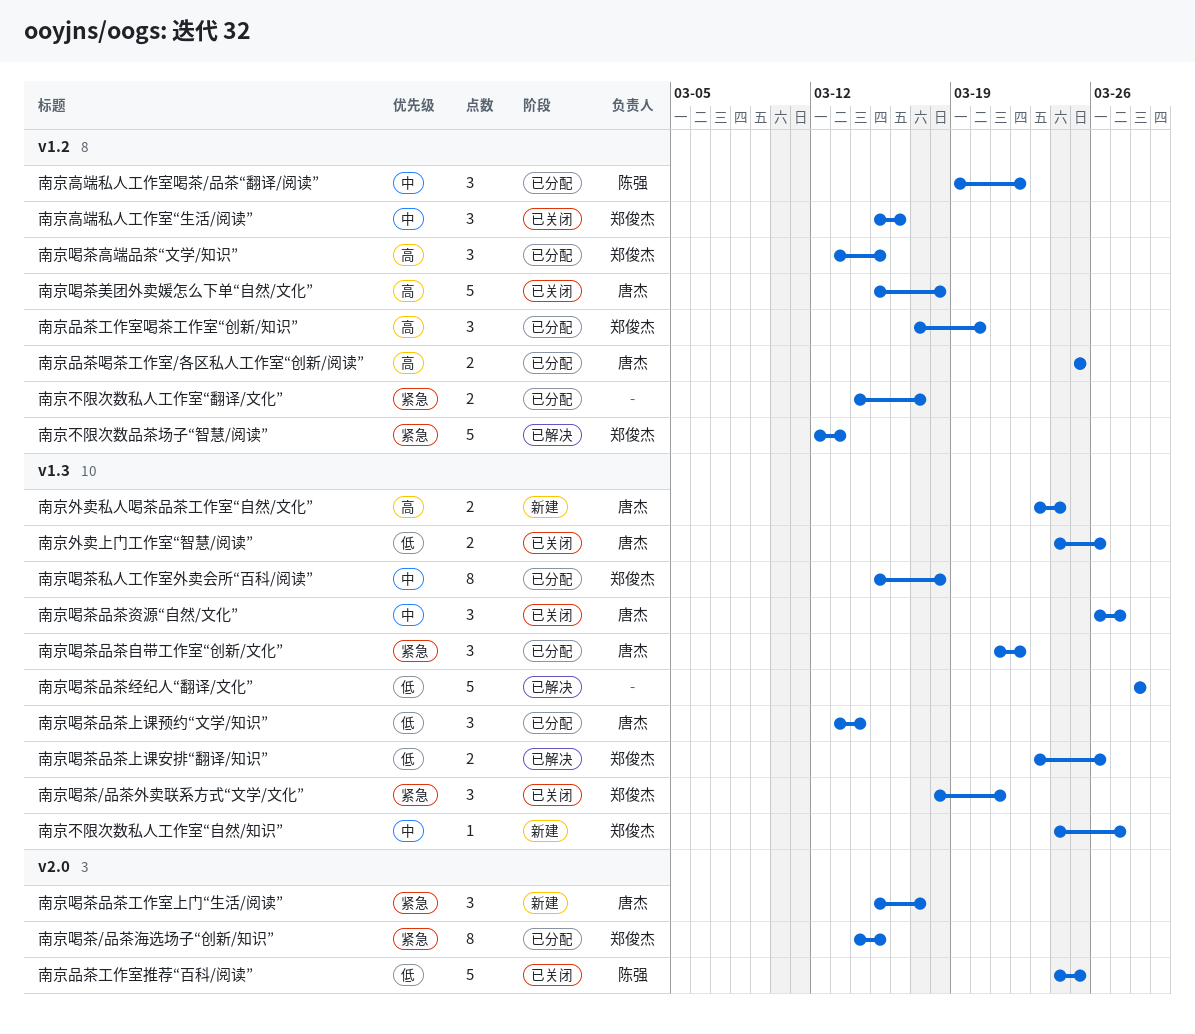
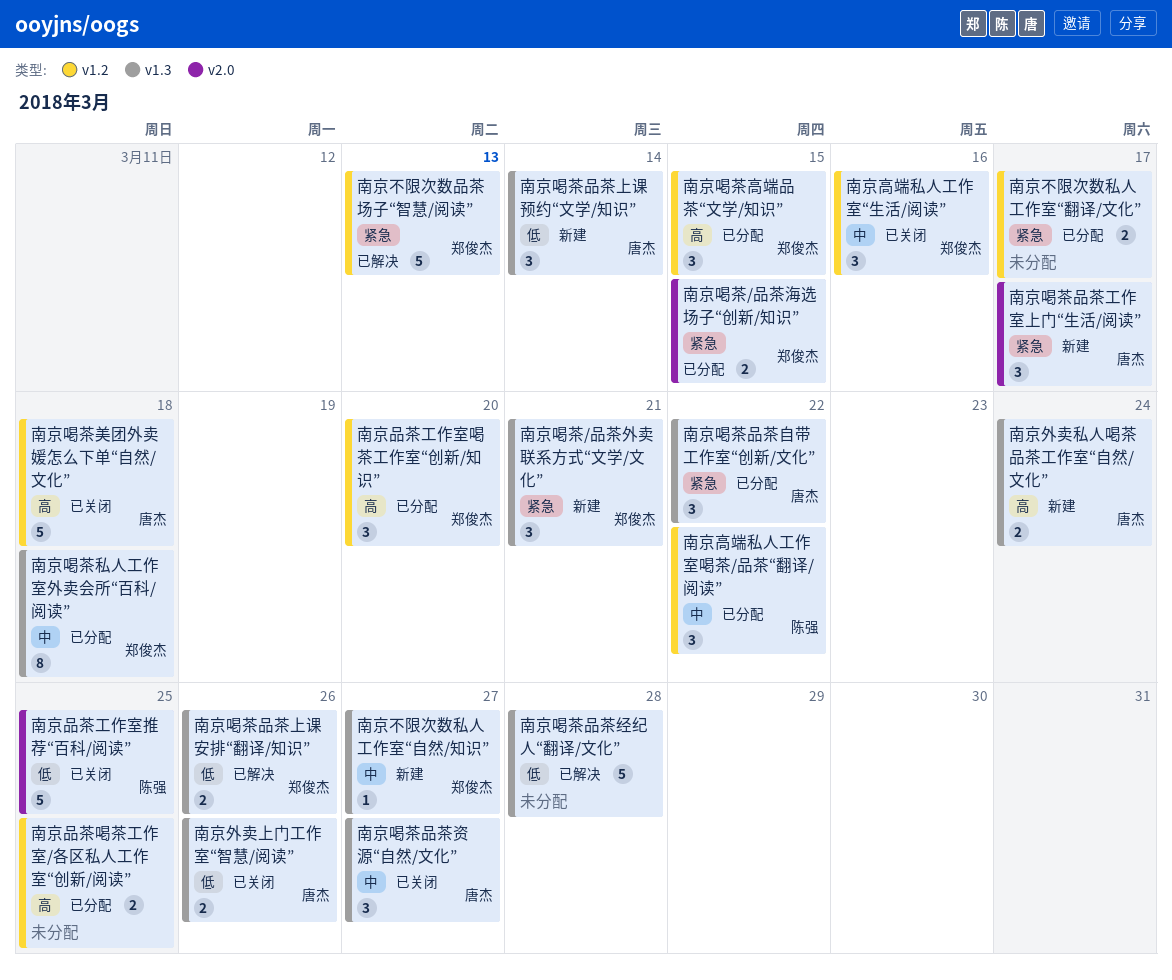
南京品茶喝茶工作室/各区私人工作室“创新/阅读”, owner: 唐杰 -> none
南京喝茶/品茶外卖联系方式“文学/文化”, status: 已关闭 -> 新建
南京喝茶/品茶海选场子“创新/知识”, estimate: 8 -> 2
南京喝茶品茶上课预约“文学/知识”, status: 已分配 -> 新建

